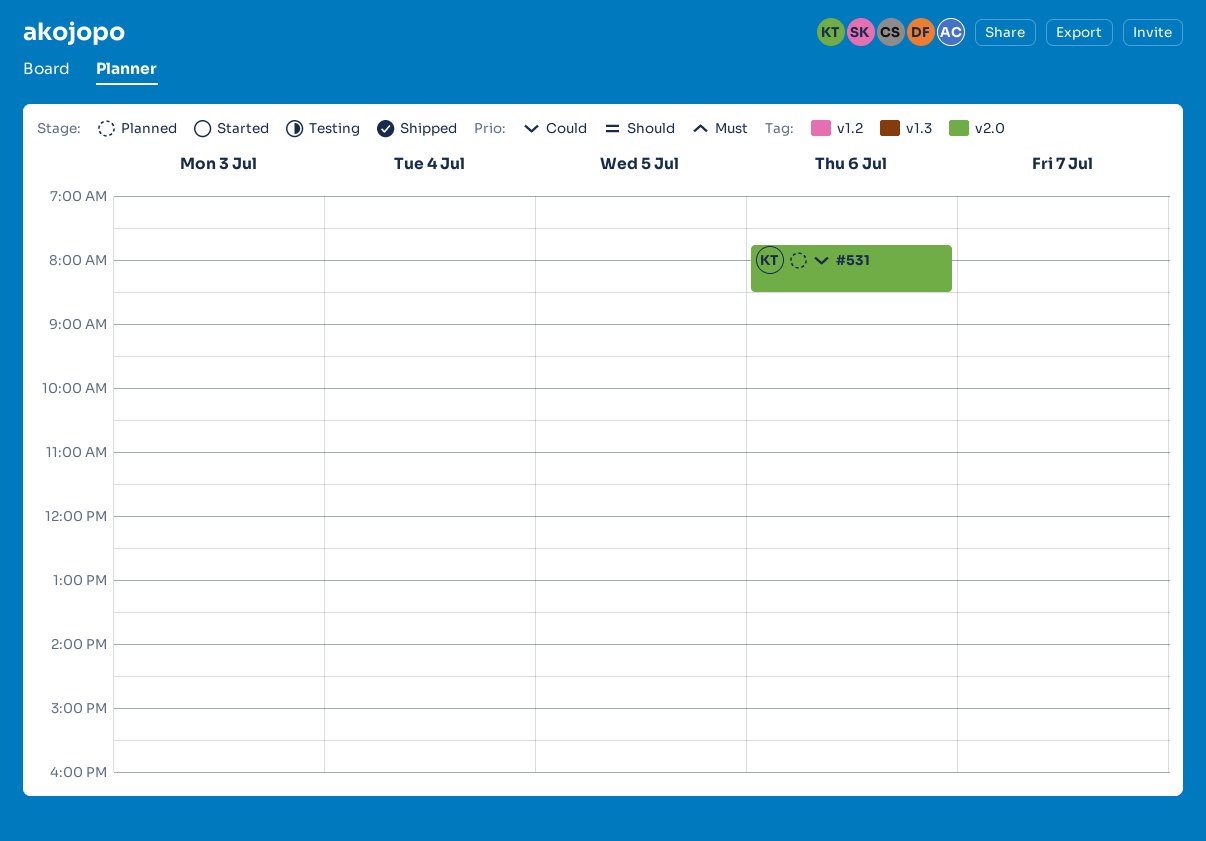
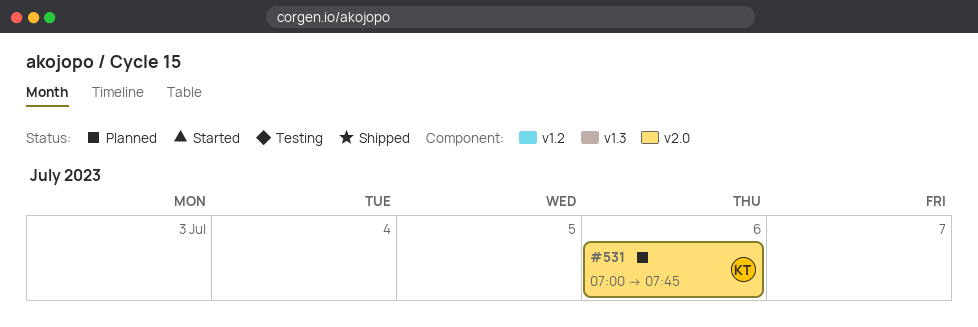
#531, begins: 07:45 -> 07:00
#531, ends: 08:30 -> 07:45

